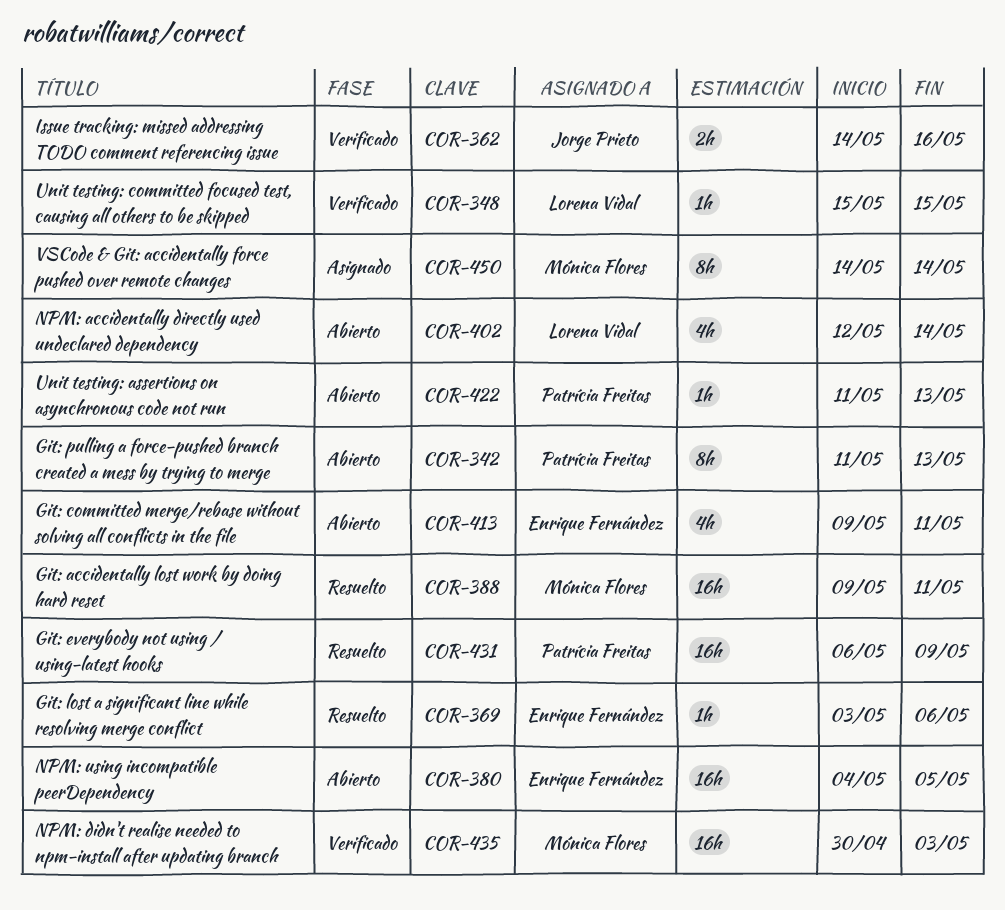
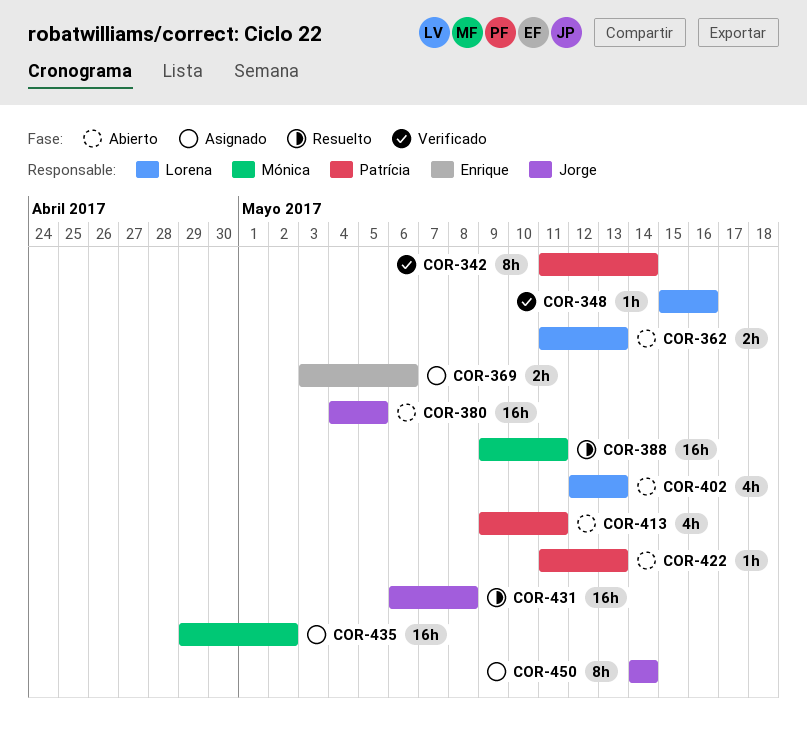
COR-342, status: Abierto -> Verificado
COR-342, due: May 13 -> May 14
COR-348, due: May 15 -> May 16
COR-362, status: Verificado -> Abierto
COR-362, owner: Jorge Prieto -> Lorena Vidal
COR-362, start: May 14 -> May 11
COR-362, due: May 16 -> May 13
COR-369, status: Resuelto -> Asignado
COR-369, estimate: 1h -> 2h
COR-380, owner: Enrique Fernández -> Jorge Prieto
COR-402, due: May 14 -> May 13
COR-413, owner: Enrique Fernández -> Patrícia Freitas
COR-431, owner: Patrícia Freitas -> Jorge Prieto
COR-431, due: May 9 -> May 8
COR-435, status: Verificado -> Asignado
COR-435, start: Apr 30 -> Apr 29
COR-435, due: May 3 -> May 2
COR-450, owner: Mónica Flores -> Jorge Prieto

